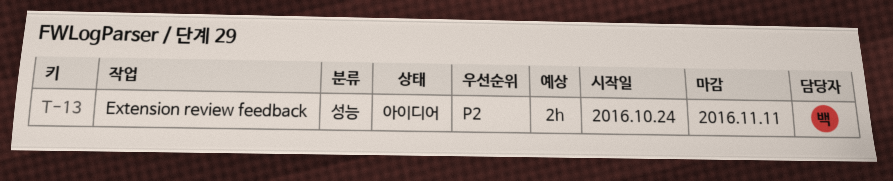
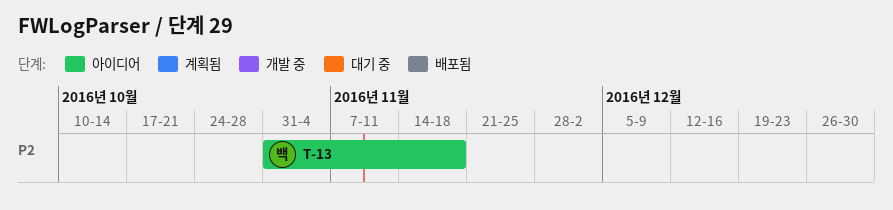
T-13, start: Oct 24 -> Oct 31
T-13, due: Nov 11 -> Nov 18

